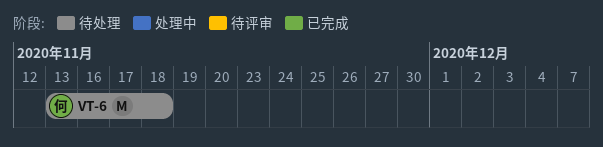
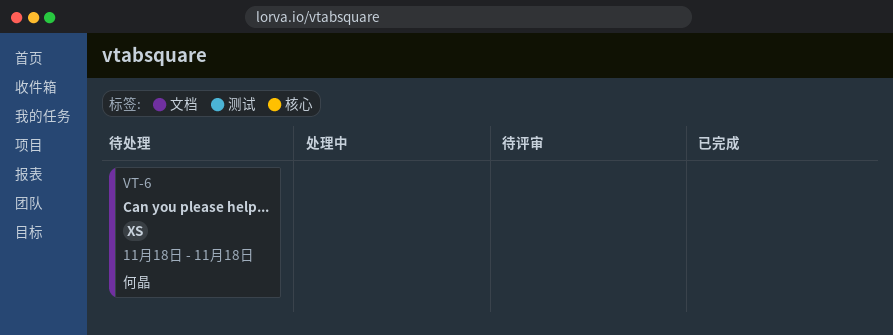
VT-6, estimate: M -> XS
VT-6, start: Nov 13 -> Nov 18

